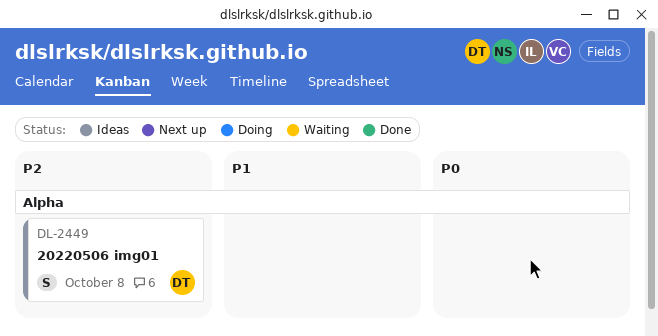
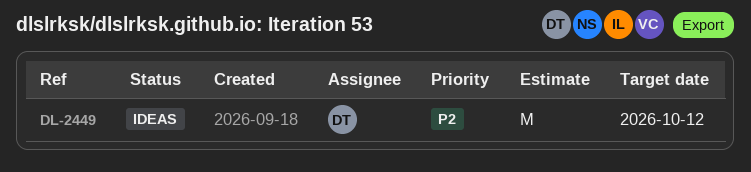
DL-2449, estimate: S -> M
DL-2449, due: Oct 8 -> Oct 12

